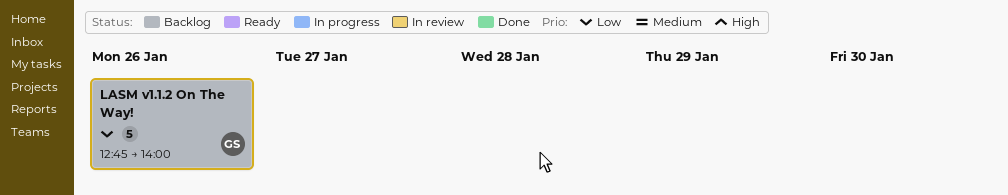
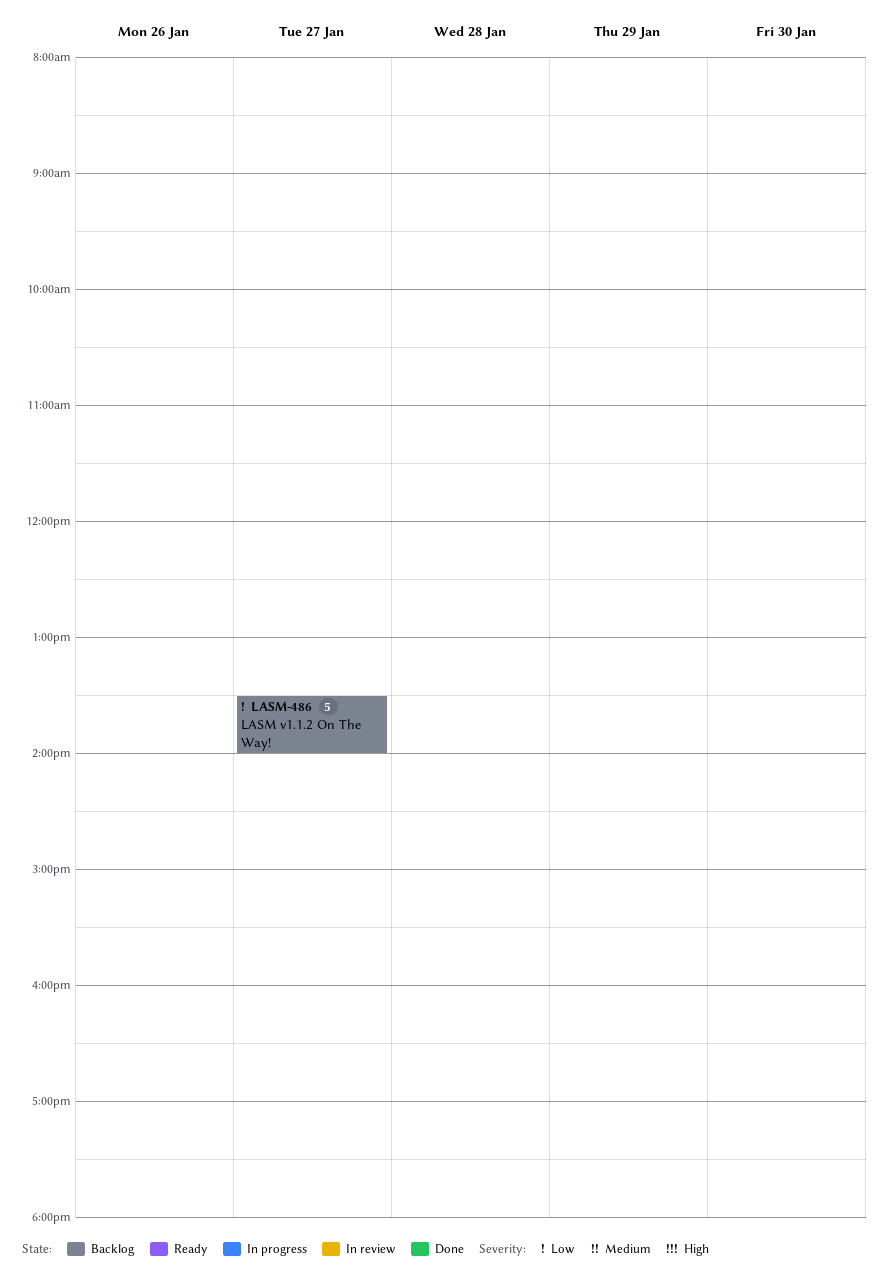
LASM v1.1.2 On The Way!, day: Jan 26 -> Jan 27
LASM v1.1.2 On The Way!, begins: 12:45 -> 13:30

